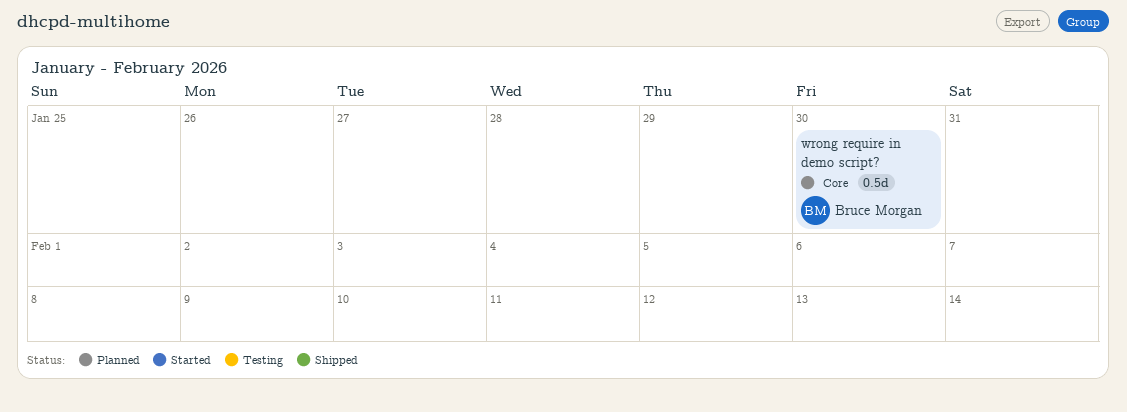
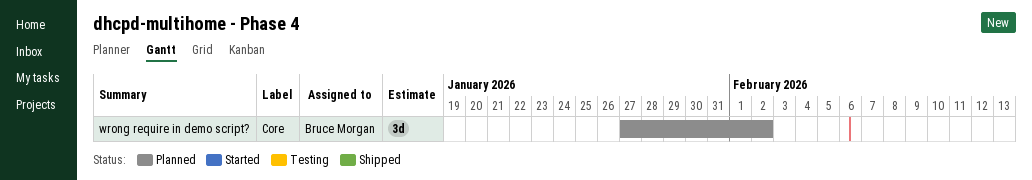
wrong require in demo script?, estimate: 0.5d -> 3d
wrong require in demo script?, due: Jan 30 -> Feb 2

